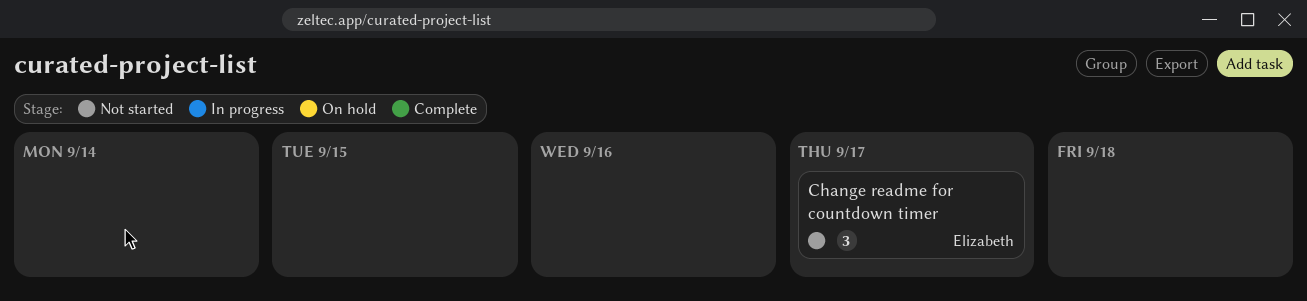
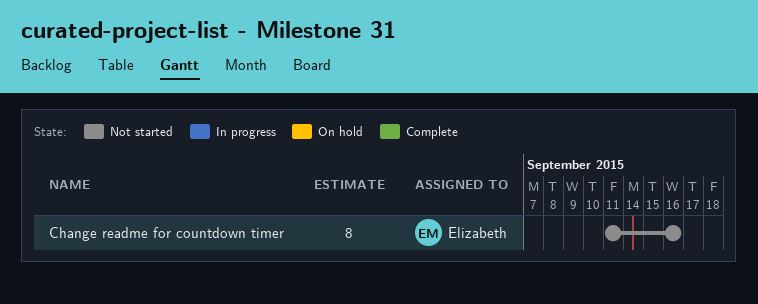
Change readme for countdown timer, estimate: 3 -> 8
Change readme for countdown timer, due: Sep 17 -> Sep 16

